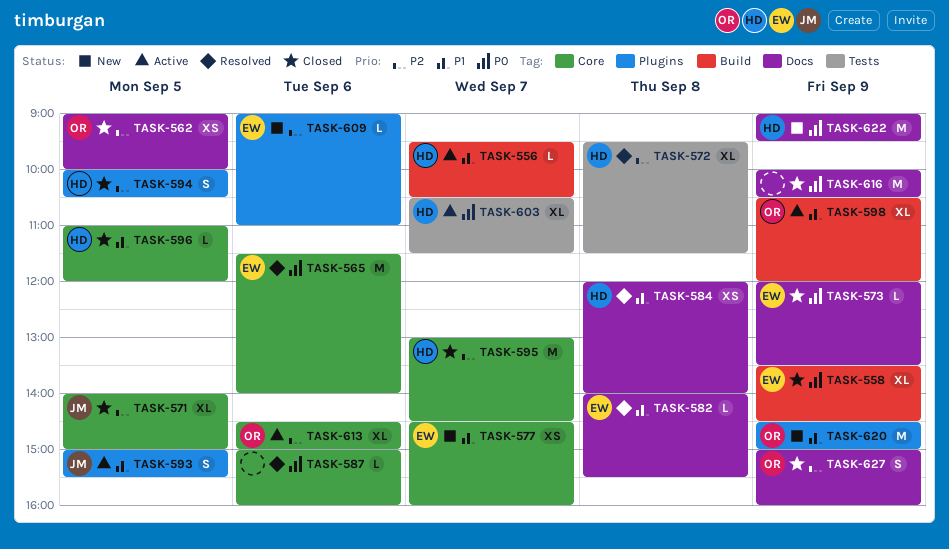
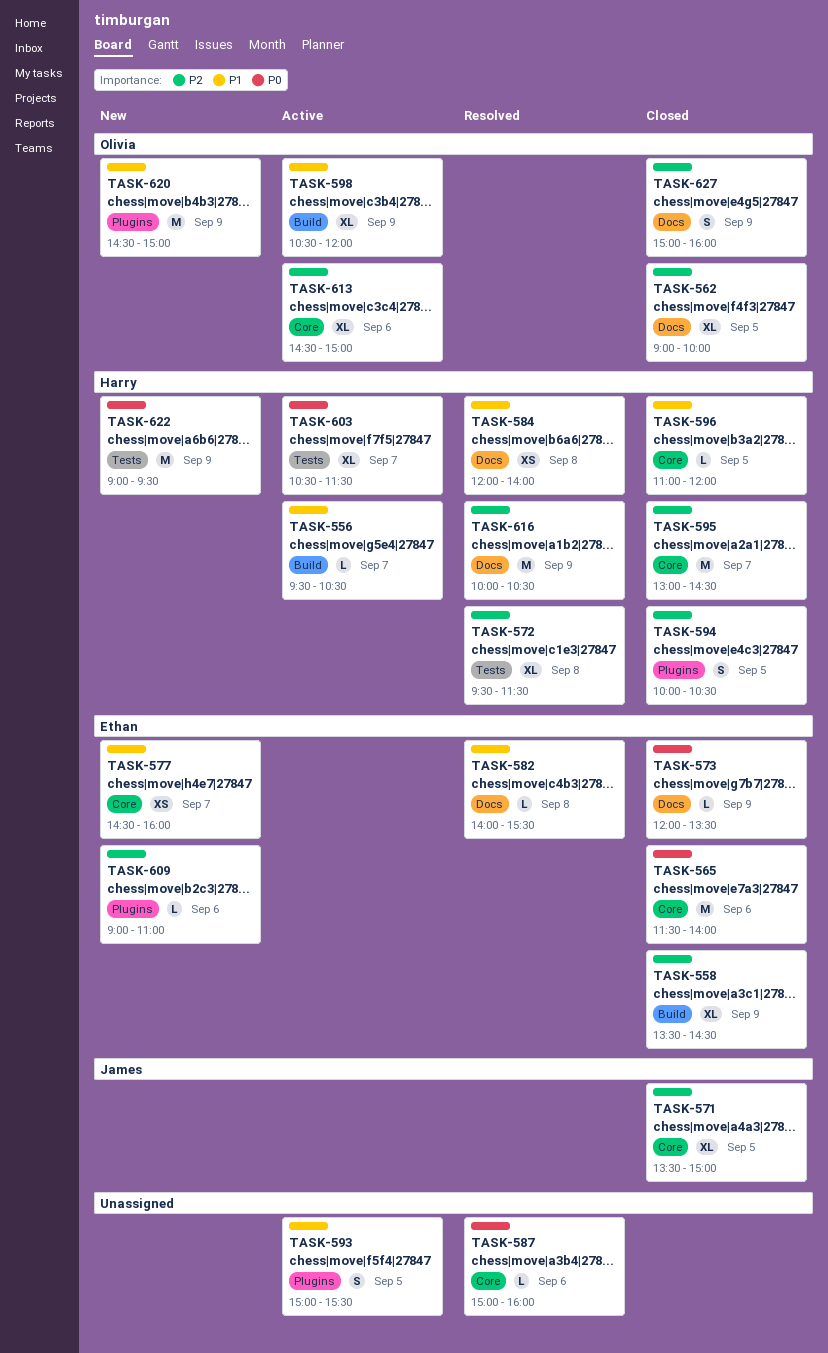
TASK-558, priority: P0 -> P2
TASK-562, estimate: XS -> XL
TASK-565, status: Resolved -> Closed
TASK-571, begins: 14:00 -> 13:30
TASK-593, owner: James -> none
TASK-616, status: Closed -> Resolved
TASK-616, owner: none -> Harry
TASK-616, priority: P0 -> P2
TASK-622, label: Docs -> Tests

